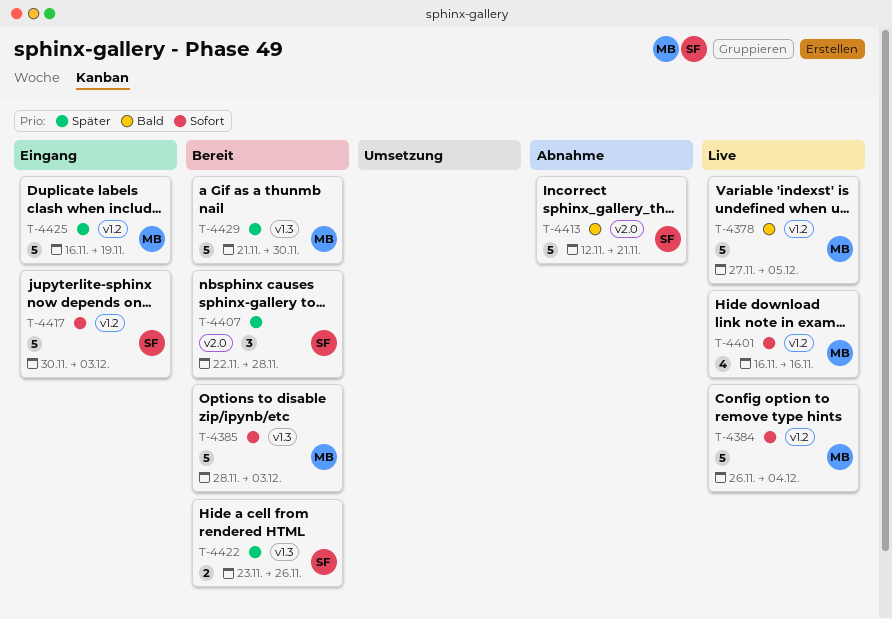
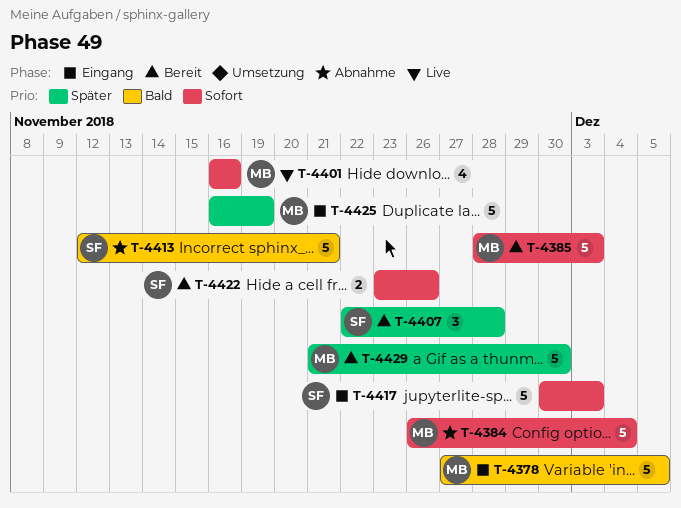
T-4378, status: Live -> Eingang
T-4384, status: Live -> Abnahme
T-4422, priority: Später -> Sofort

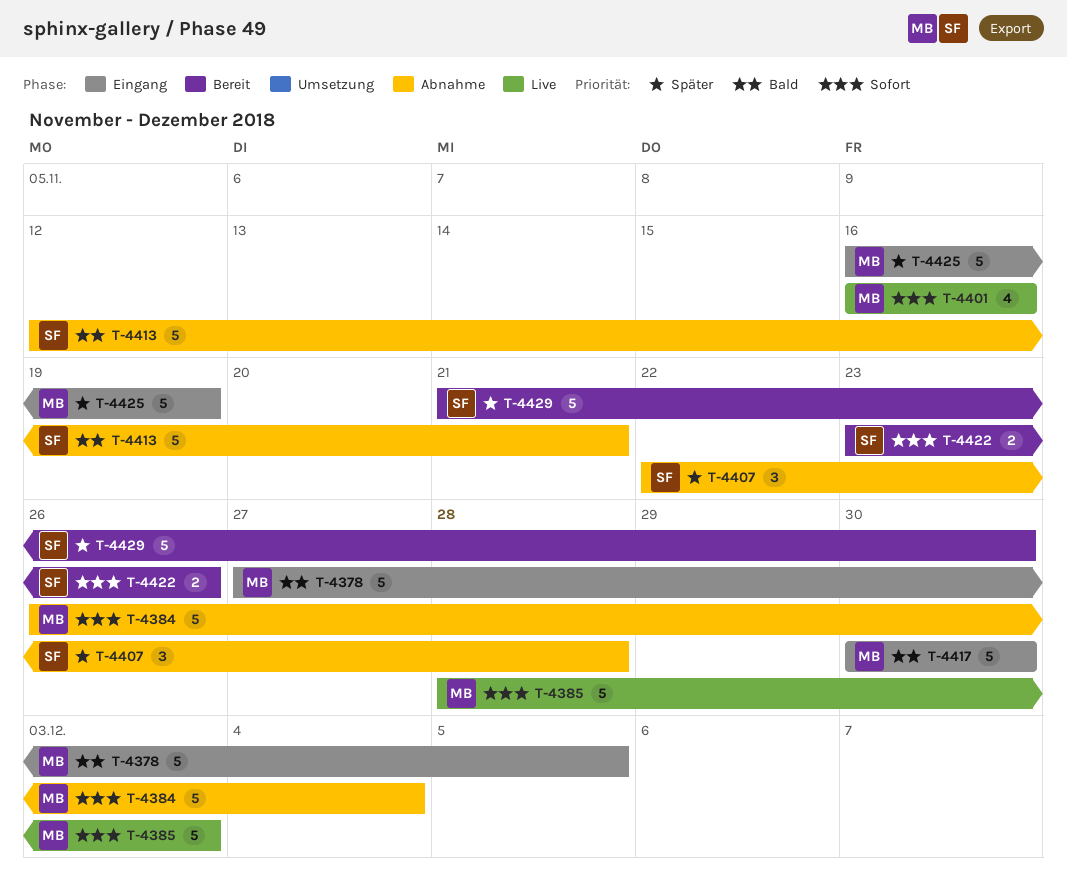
T-4385, status: Bereit -> Live
T-4407, status: Bereit -> Abnahme
T-4417, owner: SF -> MB
T-4417, priority: Sofort -> Bald
T-4417, due: Dec 3 -> Nov 30
T-4429, owner: MB -> SF

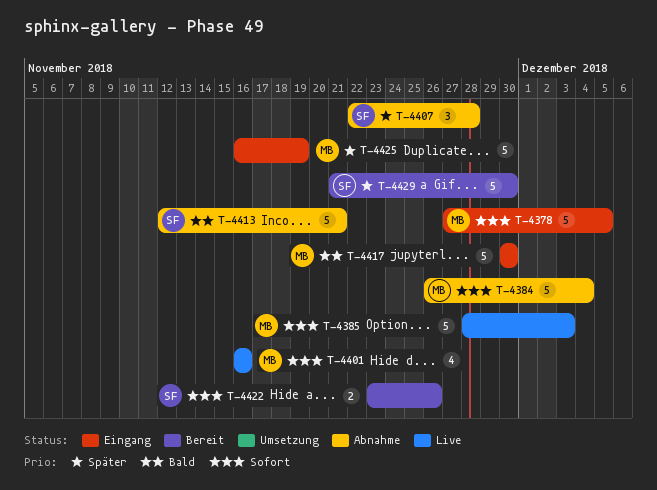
T-4378, priority: Bald -> Sofort

